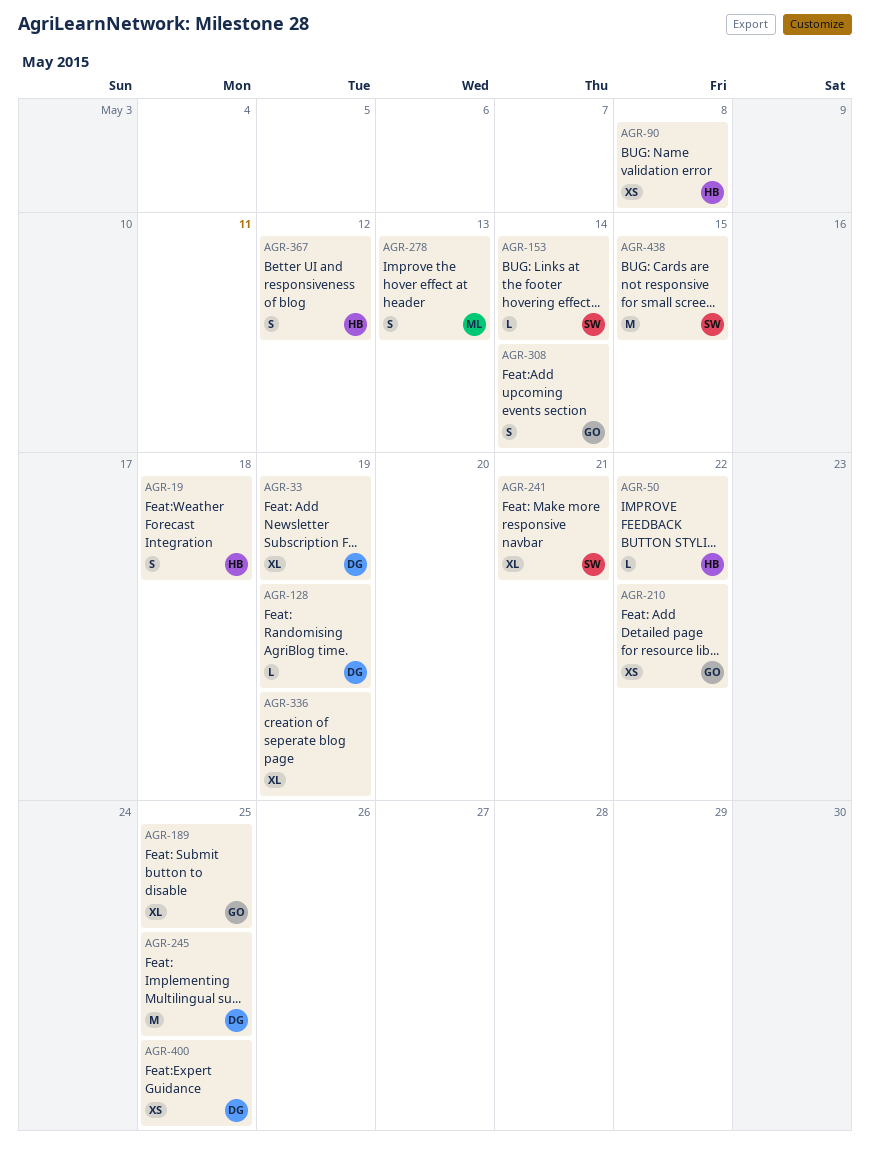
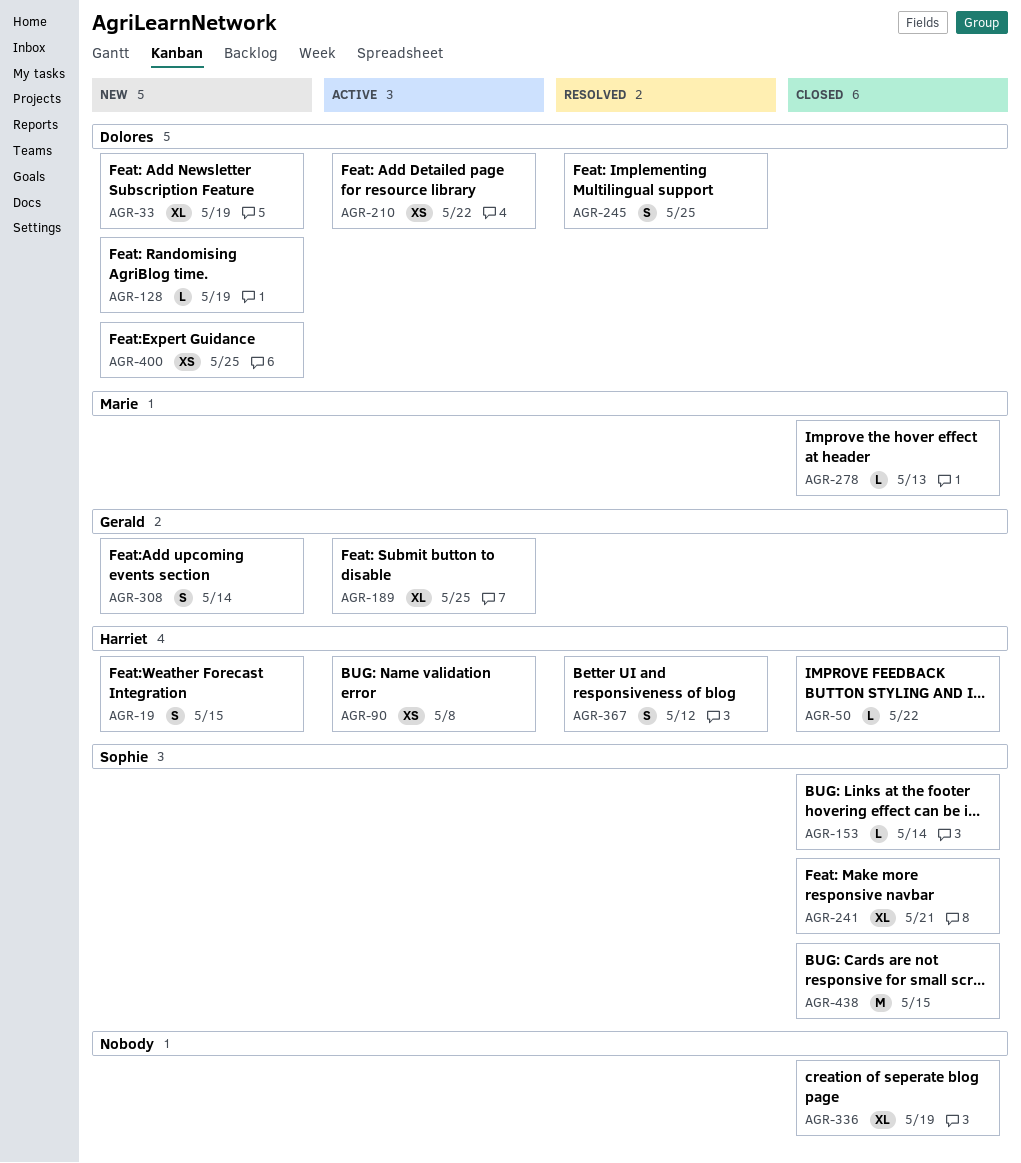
AGR-19, due: May 18 -> May 15
AGR-210, owner: Gerald -> Dolores
AGR-245, estimate: M -> S
AGR-278, estimate: S -> L

